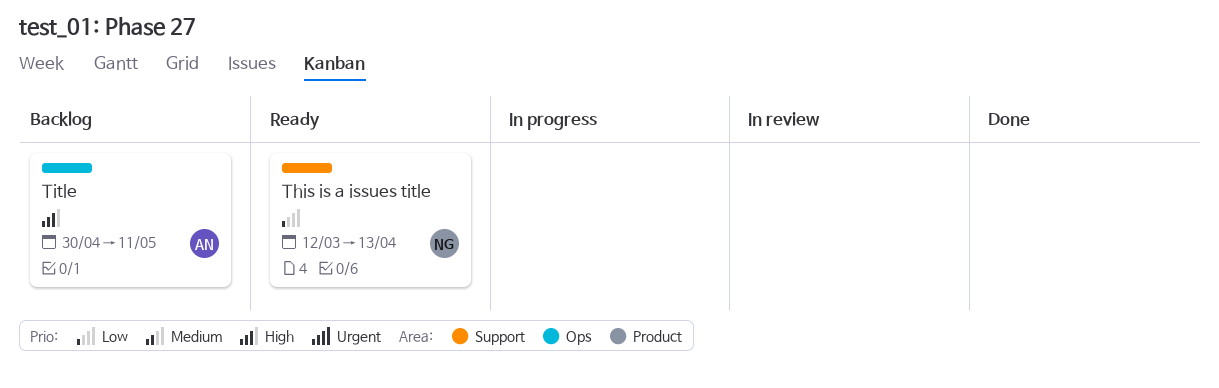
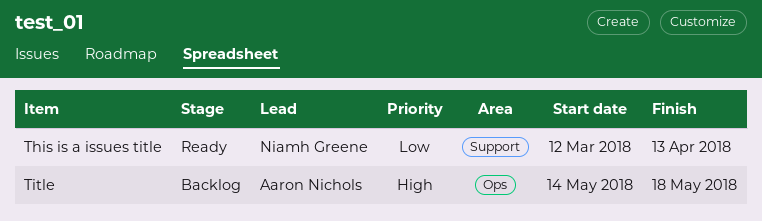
Title, start: Apr 30 -> May 14
Title, due: May 11 -> May 18

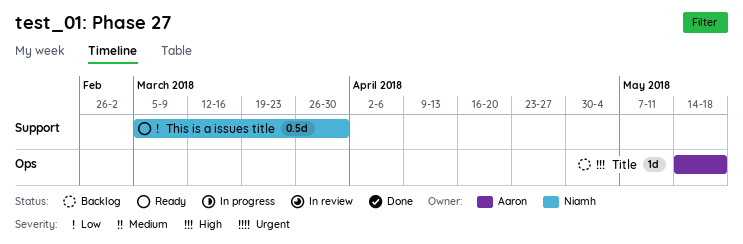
This is a issues title, start: Mar 12 -> Mar 5
This is a issues title, due: Apr 13 -> Mar 30

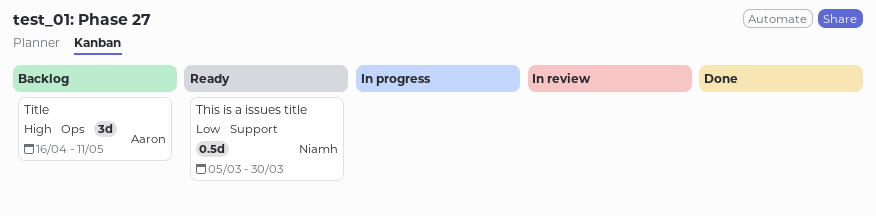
Title, estimate: 1d -> 3d
Title, start: May 14 -> Apr 16
Title, due: May 18 -> May 11

